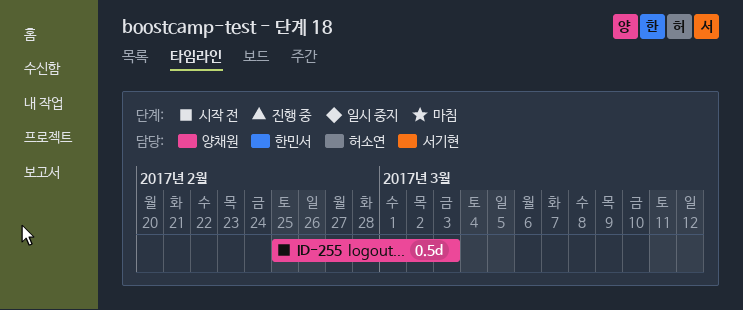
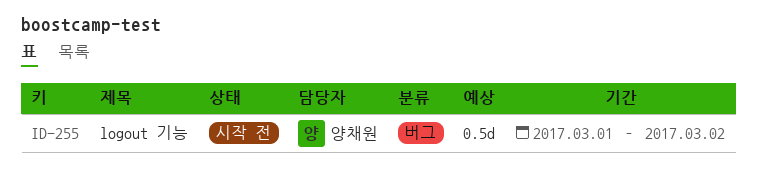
ID-255, start: Feb 25 -> Mar 1
ID-255, due: Mar 3 -> Mar 2

